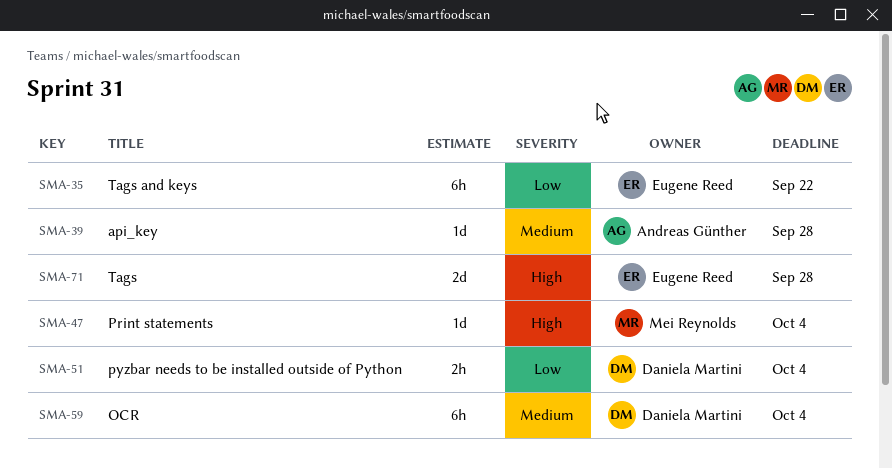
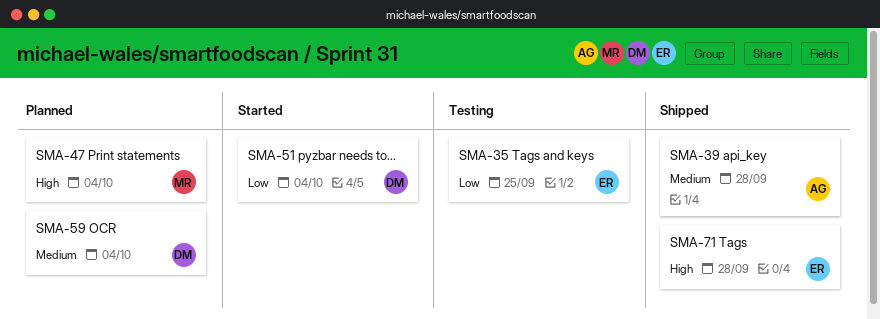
SMA-35, due: Sep 22 -> Sep 25

